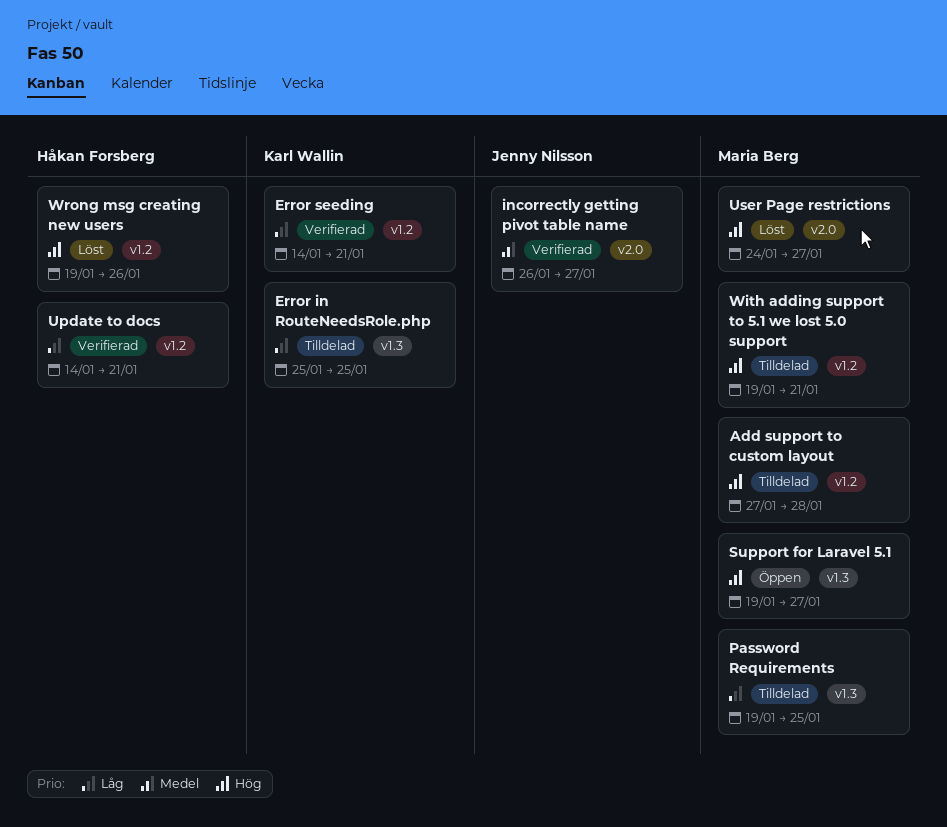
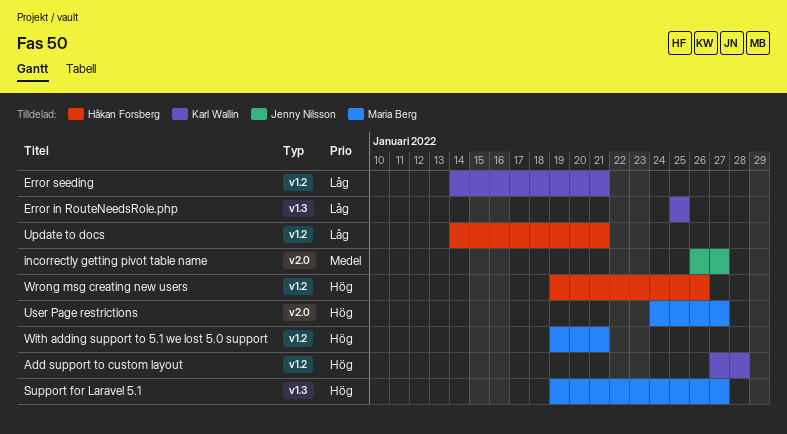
Add support to custom layout, owner: Maria Berg -> Karl Wallin
Password Requirements: present -> none

